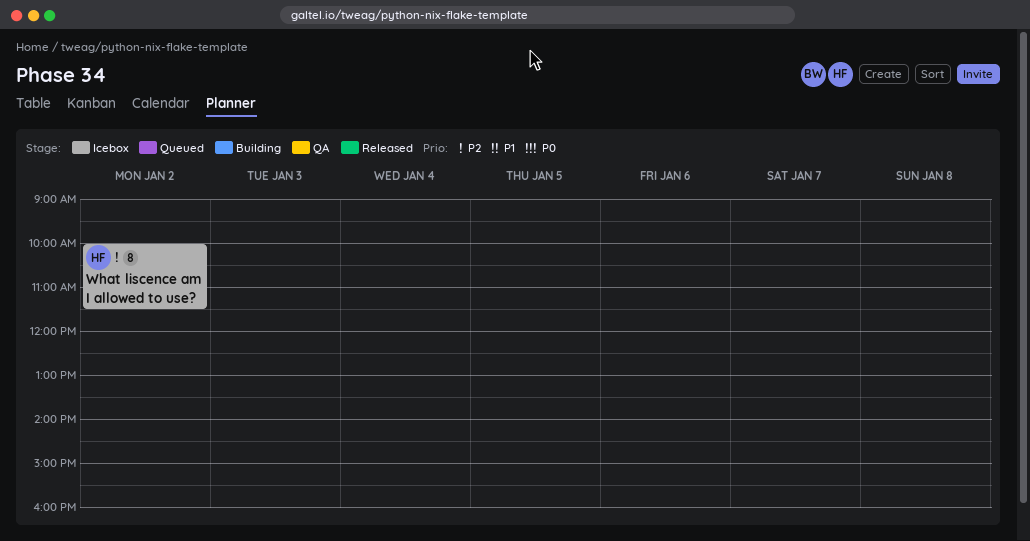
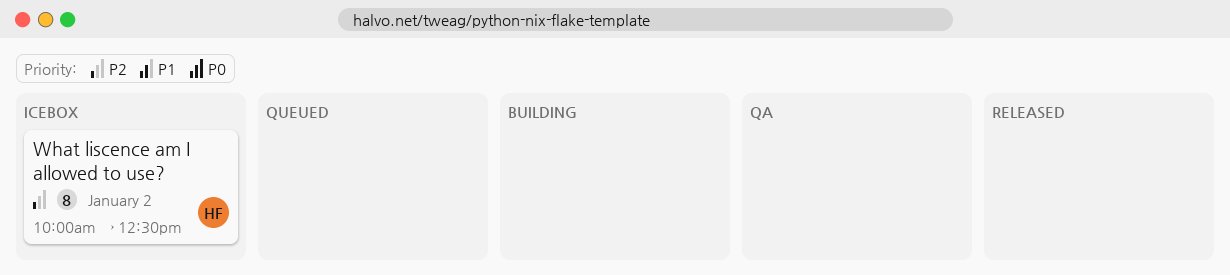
What liscence am I allowed to use?, ends: 11:30 -> 12:30

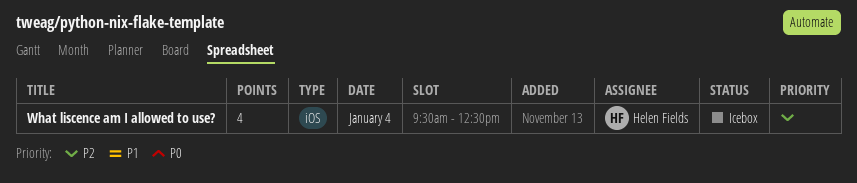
What liscence am I allowed to use?, estimate: 8 -> 4
What liscence am I allowed to use?, day: Jan 2 -> Jan 4
What liscence am I allowed to use?, begins: 10:00 -> 09:30

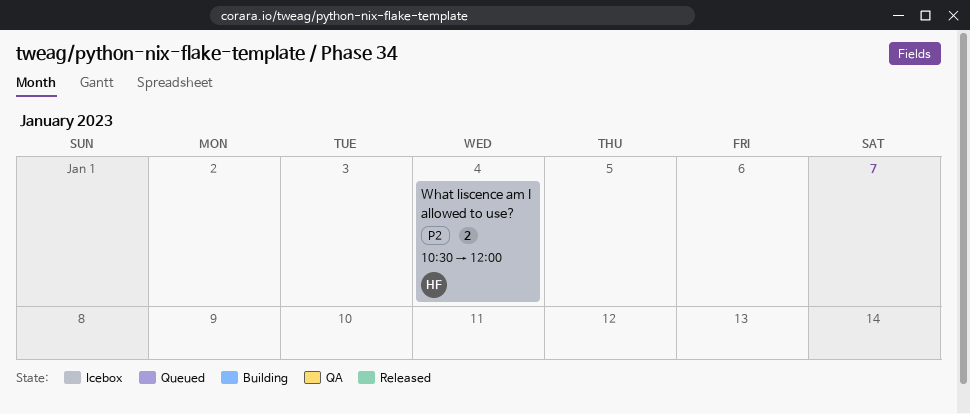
What liscence am I allowed to use?, estimate: 4 -> 2
What liscence am I allowed to use?, begins: 09:30 -> 10:30
What liscence am I allowed to use?, ends: 12:30 -> 12:00

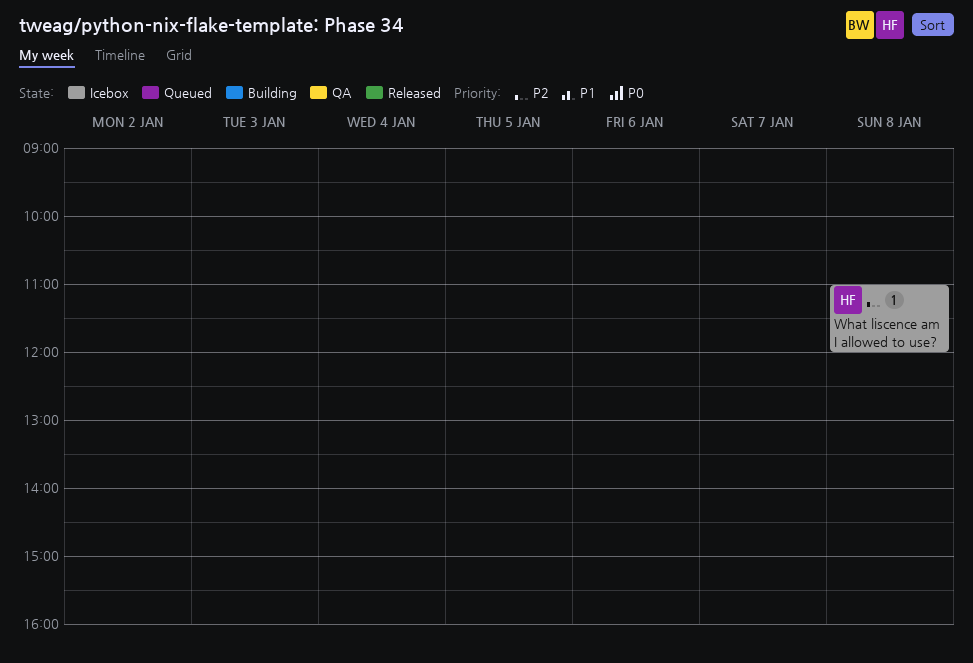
What liscence am I allowed to use?, estimate: 2 -> 1
What liscence am I allowed to use?, day: Jan 4 -> Jan 8
What liscence am I allowed to use?, begins: 10:30 -> 11:00

